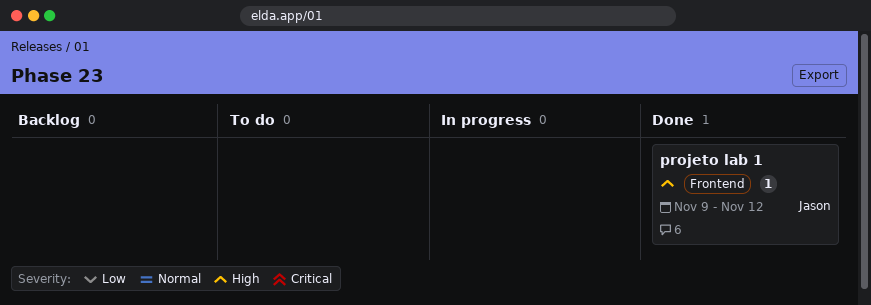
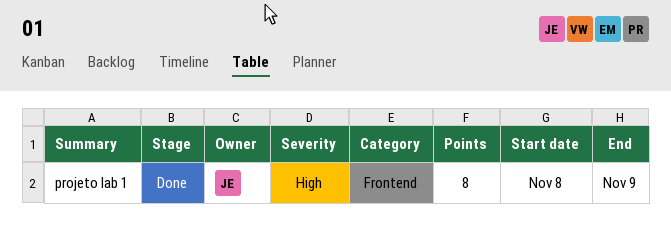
projeto lab 1, estimate: 1 -> 8
projeto lab 1, start: Nov 9 -> Nov 8
projeto lab 1, due: Nov 12 -> Nov 9

